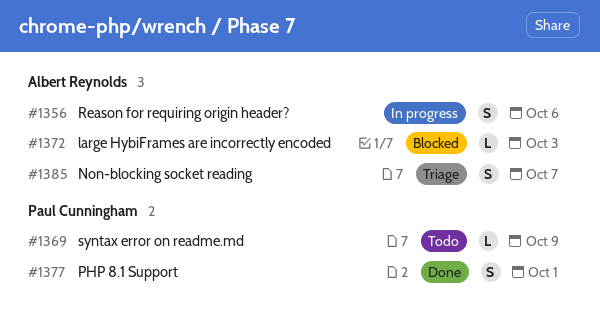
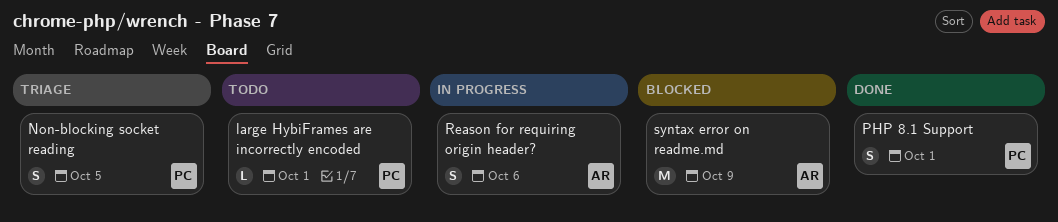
large HybiFrames are incorrectly encoded, status: Blocked -> Todo
large HybiFrames are incorrectly encoded, owner: Albert Reynolds -> Paul Cunningham
large HybiFrames are incorrectly encoded, due: Oct 3 -> Oct 1
Non-blocking socket reading, owner: Albert Reynolds -> Paul Cunningham
Non-blocking socket reading, due: Oct 7 -> Oct 5
syntax error on readme.md, status: Todo -> Blocked
syntax error on readme.md, owner: Paul Cunningham -> Albert Reynolds
syntax error on readme.md, estimate: L -> M

